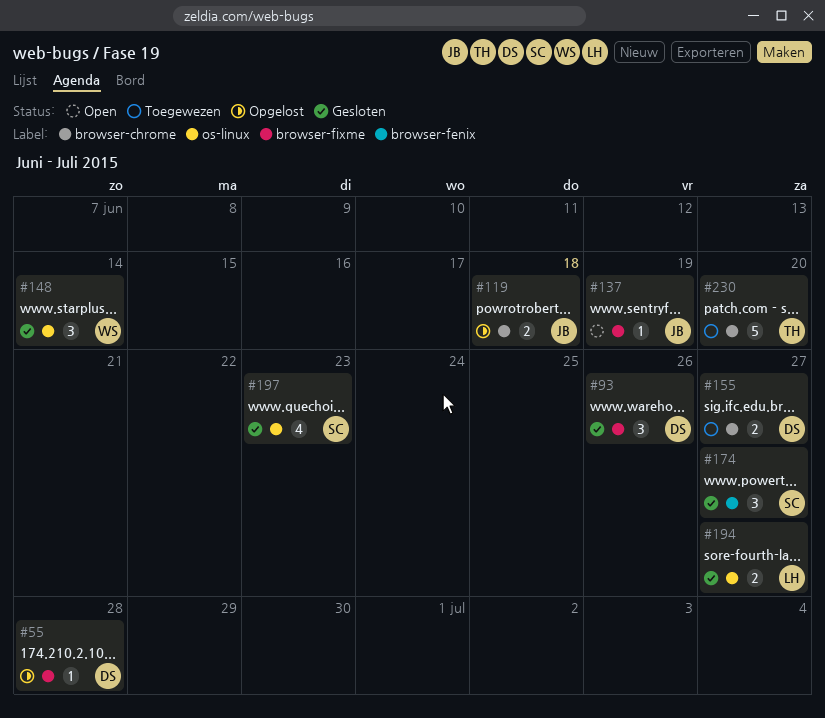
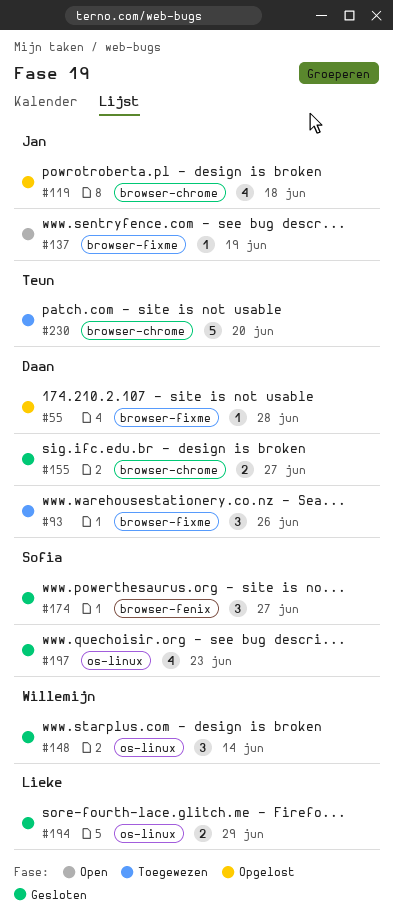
#93, status: Gesloten -> Toegewezen
#119, estimate: 2 -> 4
#155, status: Toegewezen -> Gesloten
#194, due: Jun 27 -> Jun 29

